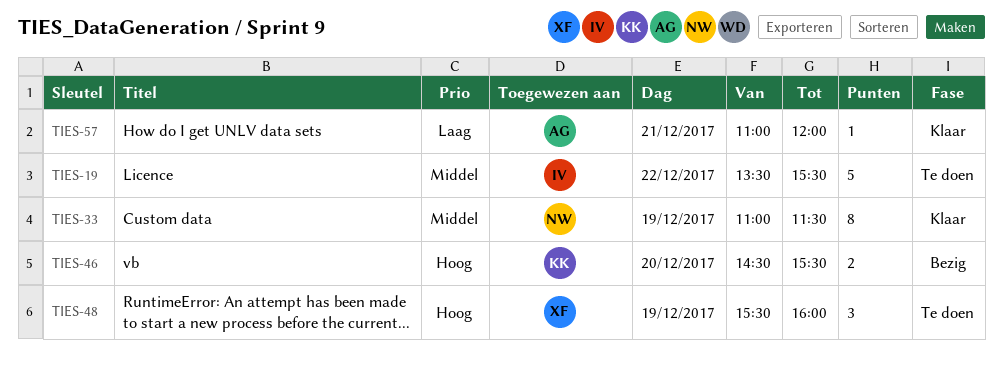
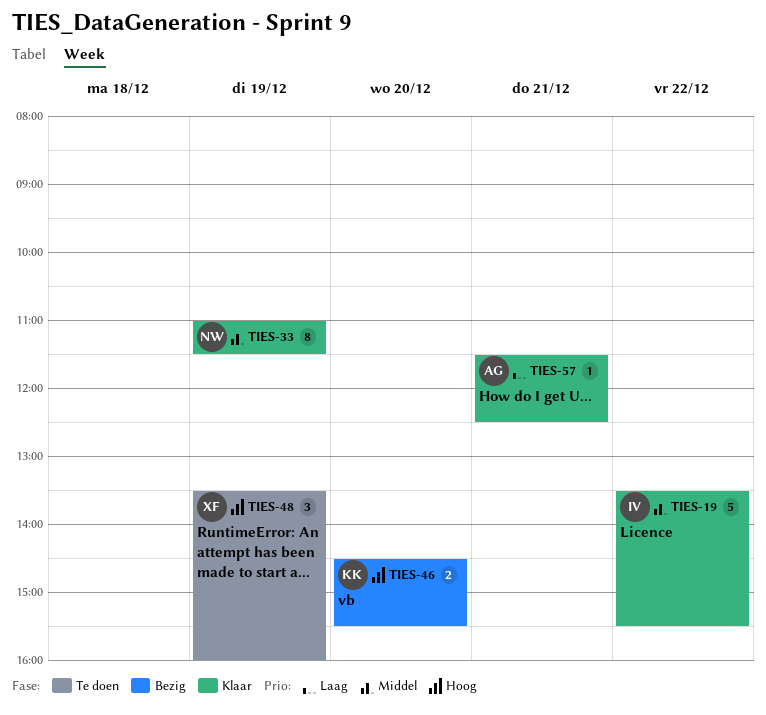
TIES-19, status: Te doen -> Klaar
TIES-48, begins: 15:30 -> 13:30
TIES-57, begins: 11:00 -> 11:30
TIES-57, ends: 12:00 -> 12:30

